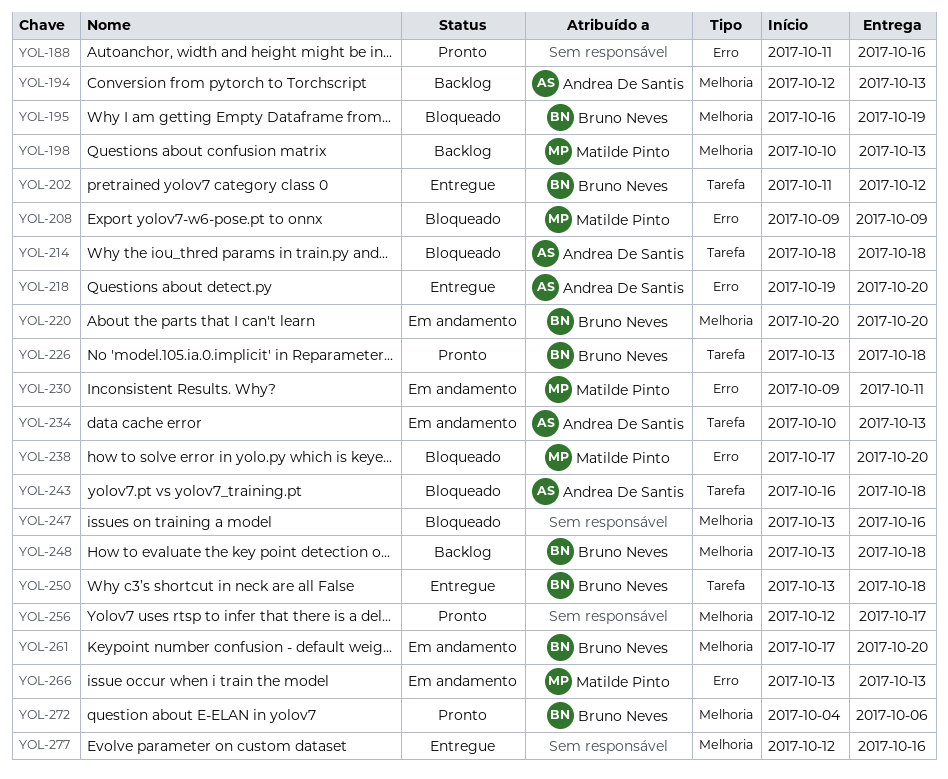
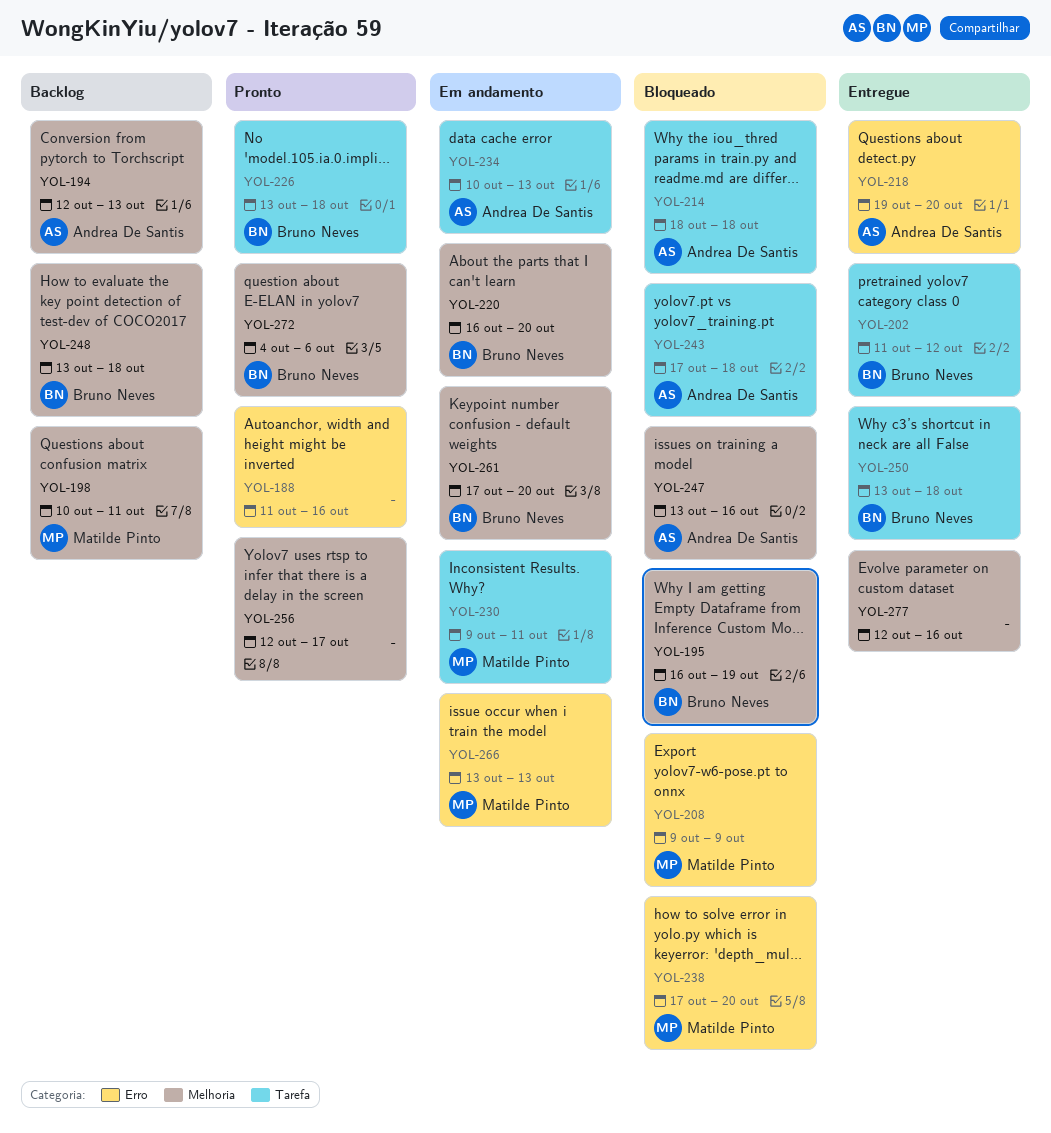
YOL-198, due: Oct 13 -> Oct 11
YOL-220, start: Oct 20 -> Oct 16
YOL-230, label: Erro -> Tarefa
YOL-243, start: Oct 16 -> Oct 17
YOL-247, owner: none -> Andrea De Santis

